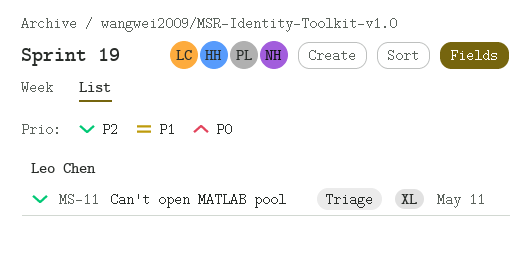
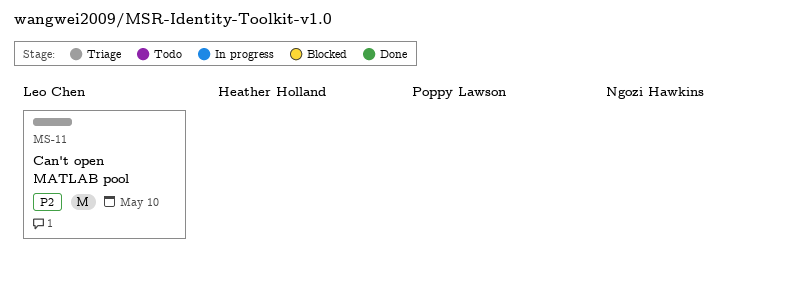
MS-11, estimate: XL -> M
MS-11, due: May 11 -> May 10

